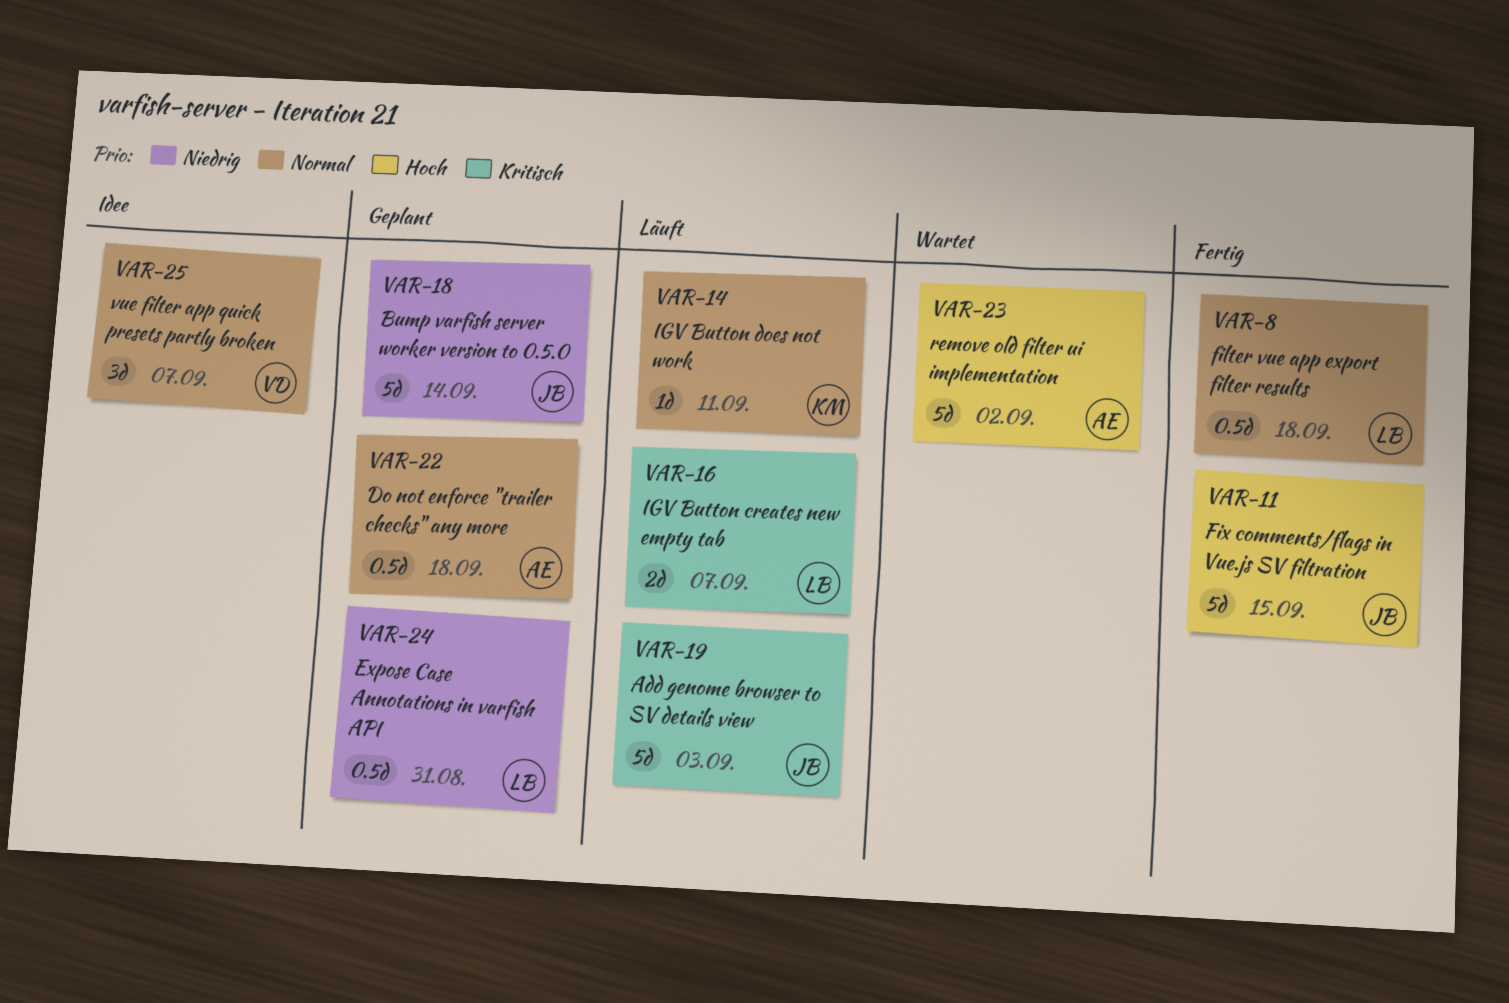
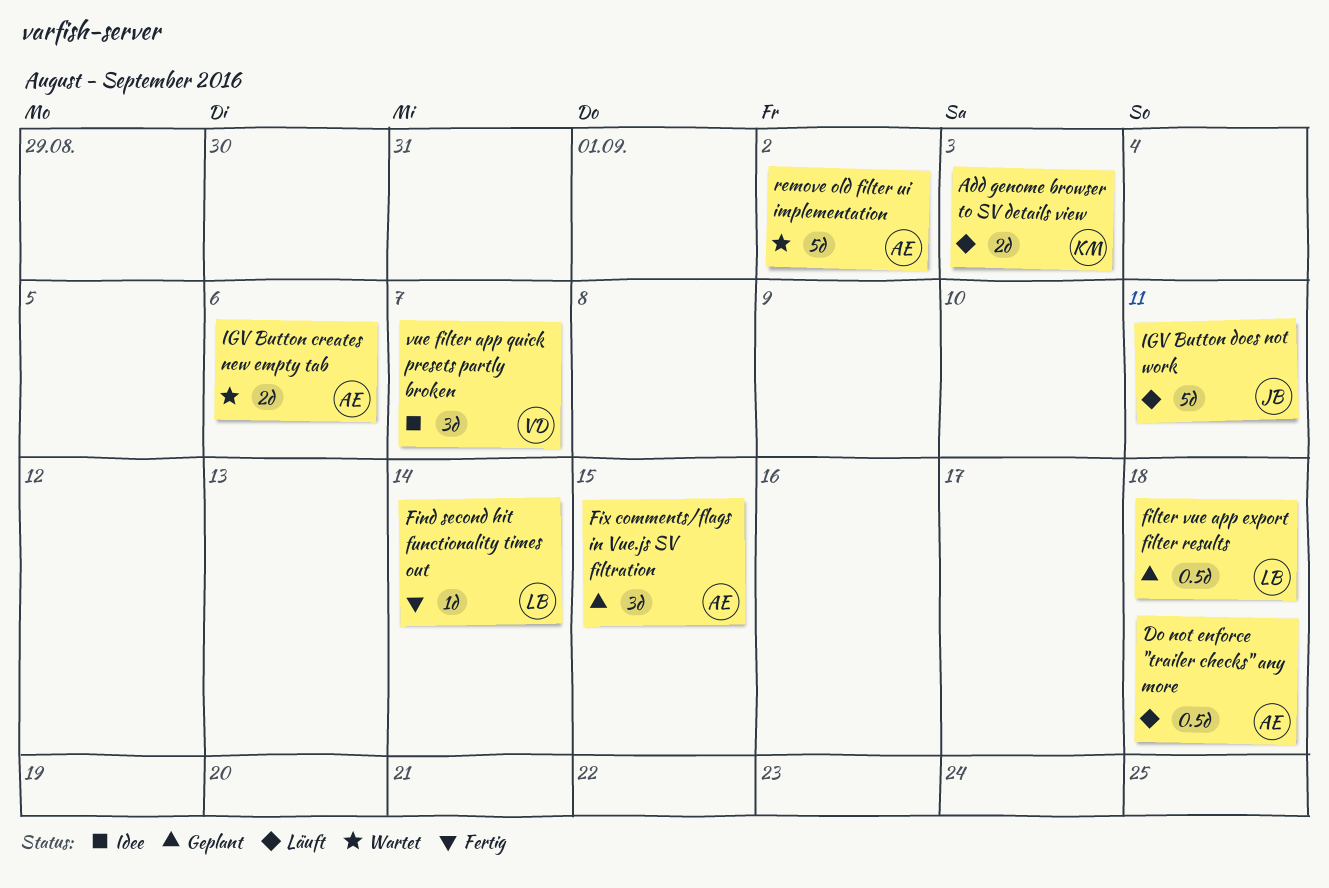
Add genome browser to SV details view, owner: JB -> KM
Add genome browser to SV details view, estimate: 5d -> 2d
Bump varfish server worker version to 0.5.0: present -> none
Do not enforce "trailer checks" any more, status: Geplant -> Läuft
Expose Case Annotations in varfish API: present -> none
filter vue app export filter results, status: Fertig -> Geplant
Find second hit functionality times out: none -> present
Fix comments/flags in Vue.js SV filtration, status: Fertig -> Geplant
Fix comments/flags in Vue.js SV filtration, owner: JB -> AE
Fix comments/flags in Vue.js SV filtration, estimate: 5d -> 3d
IGV Button creates new empty tab, status: Läuft -> Wartet
IGV Button creates new empty tab, owner: LB -> AE
IGV Button creates new empty tab, due: Sep 7 -> Sep 6
IGV Button does not work, owner: KM -> JB
IGV Button does not work, estimate: 1d -> 5d

